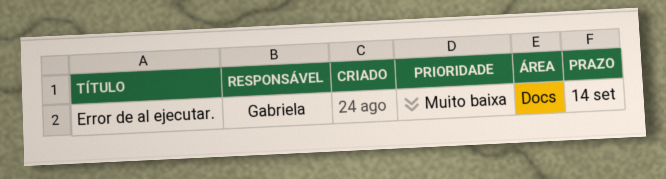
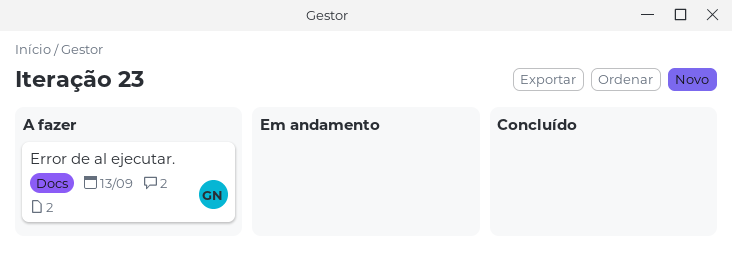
Error de al ejecutar., due: Sep 14 -> Sep 13

